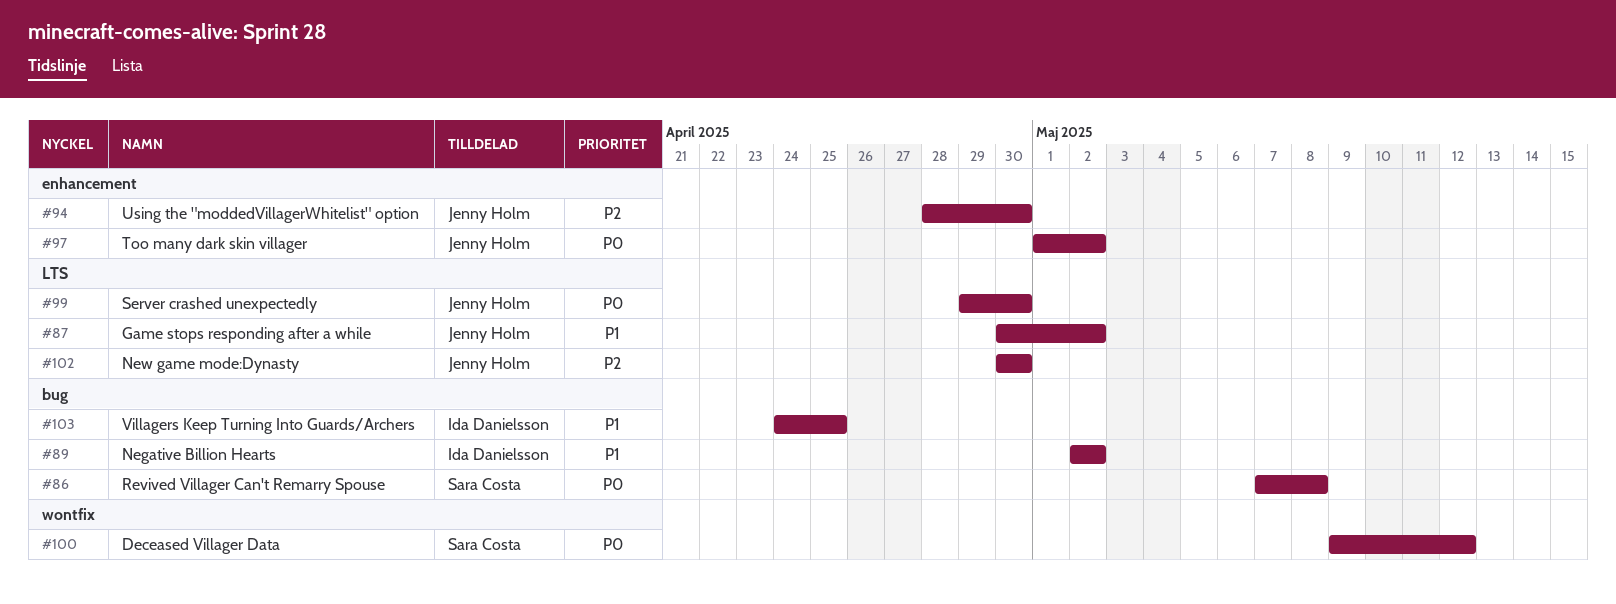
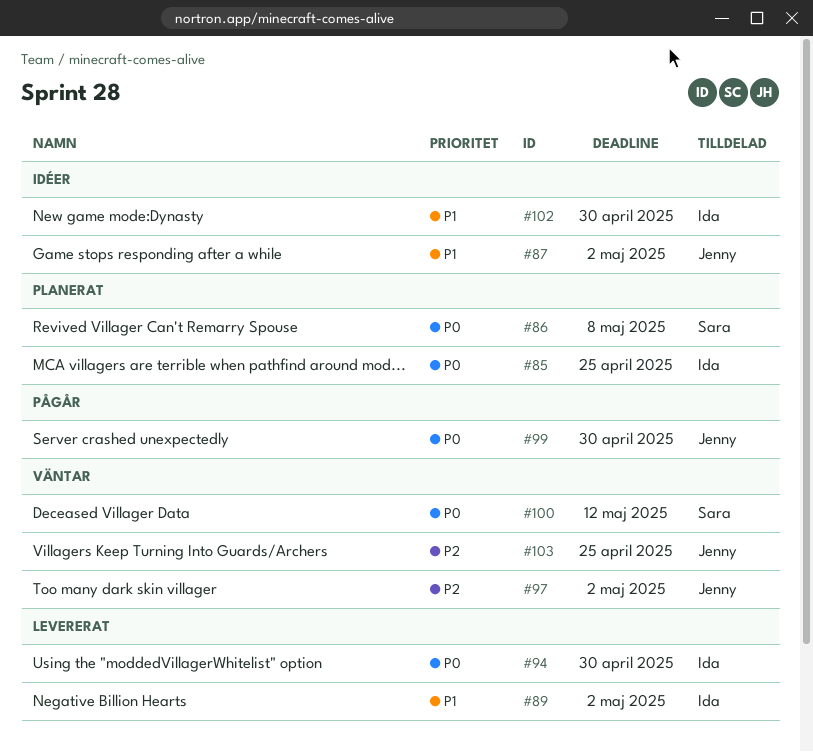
#85: none -> present
#94, owner: Jenny Holm -> Ida Danielsson
#94, priority: P2 -> P0
#97, priority: P0 -> P2
#102, owner: Jenny Holm -> Ida Danielsson
#102, priority: P2 -> P1
#103, owner: Ida Danielsson -> Jenny Holm
#103, priority: P1 -> P2

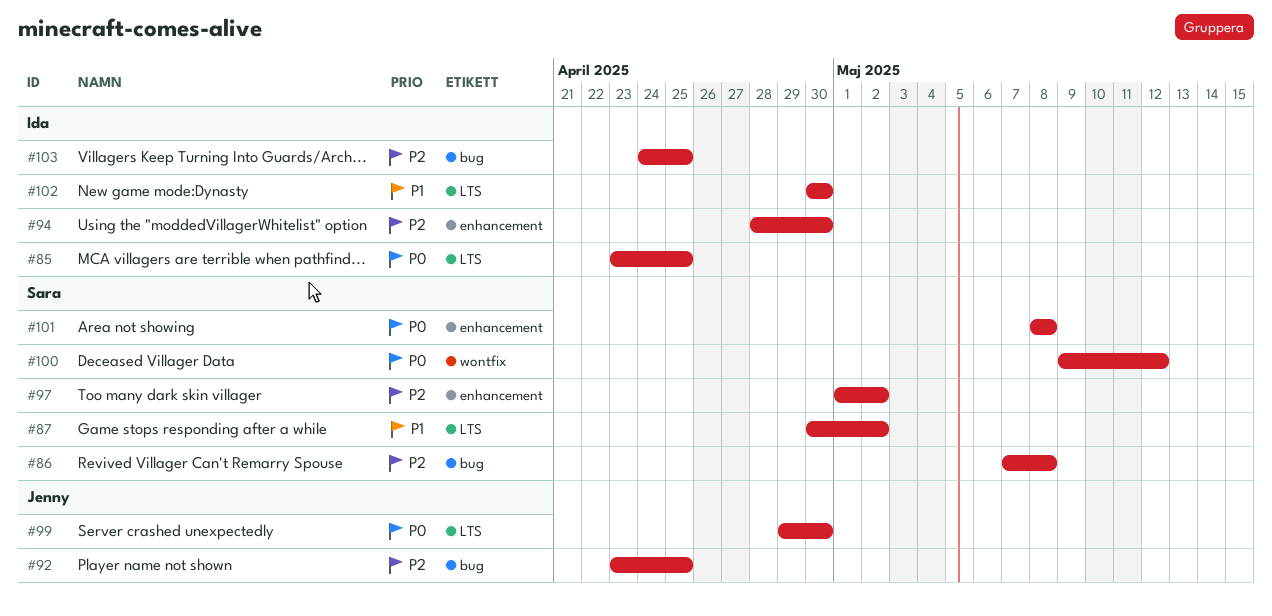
#86, priority: P0 -> P2
#87, owner: Jenny -> Sara
#89: present -> none
#92: none -> present
#94, priority: P0 -> P2
#97, owner: Jenny -> Sara
#101: none -> present
#103, owner: Jenny -> Ida

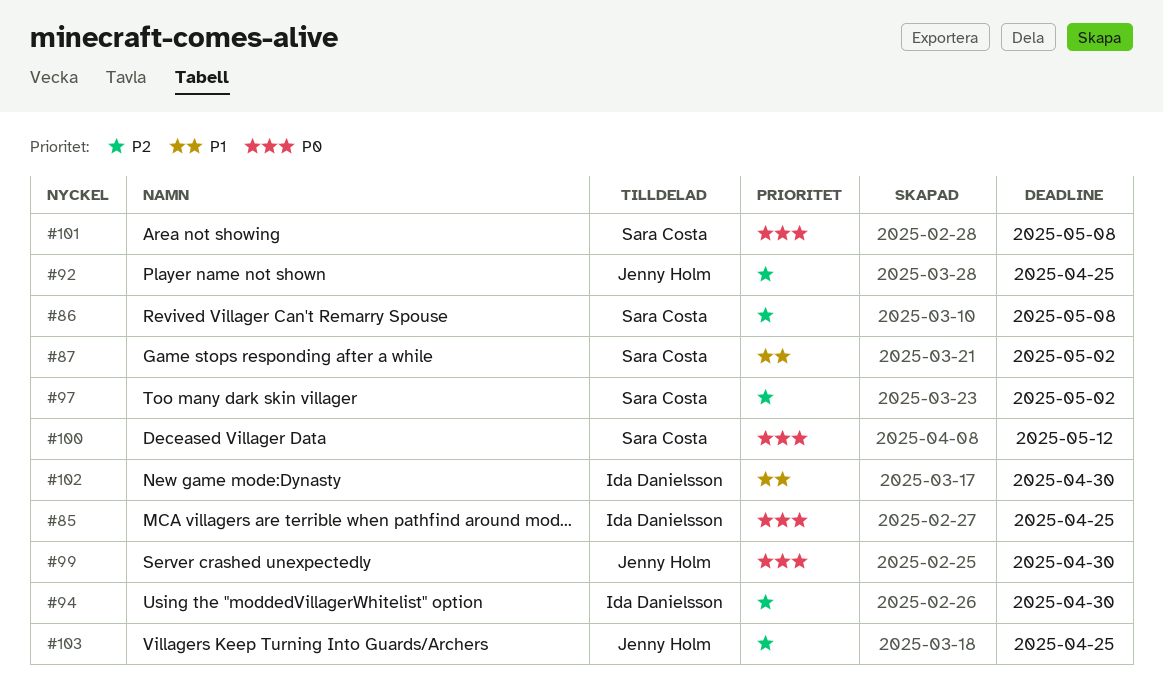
#103, owner: Ida Danielsson -> Jenny Holm

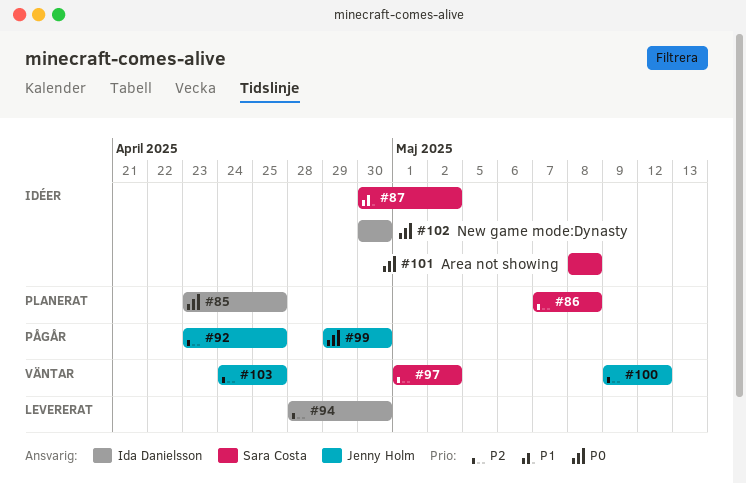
#100, owner: Sara Costa -> Jenny Holm
#100, priority: P0 -> P2
#102, priority: P1 -> P0

